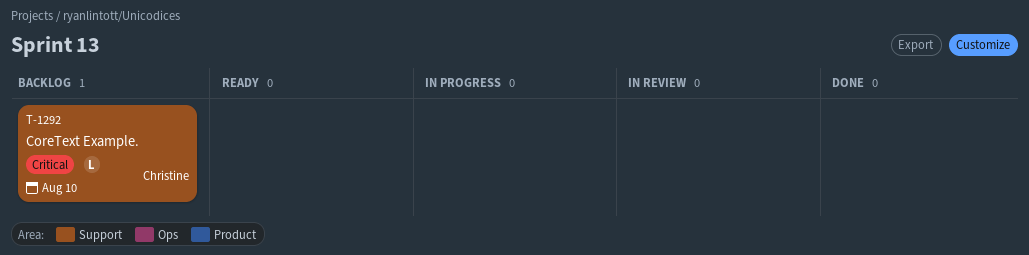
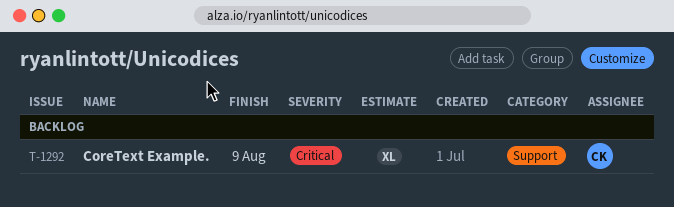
T-1292, estimate: L -> XL
T-1292, due: Aug 10 -> Aug 9

